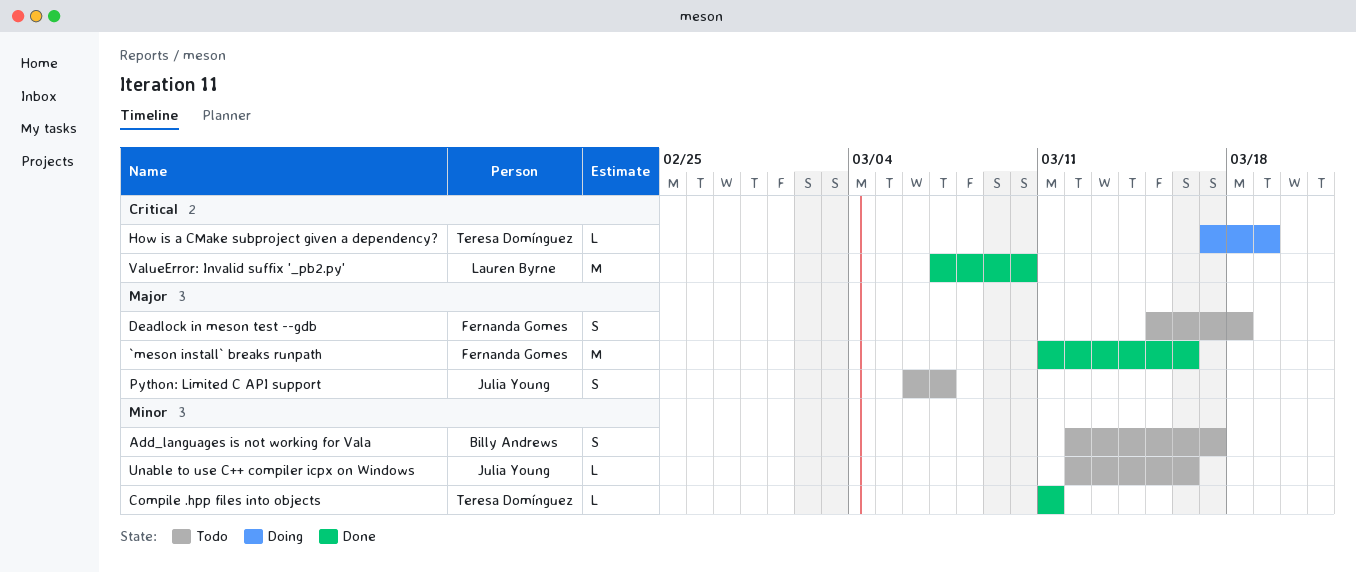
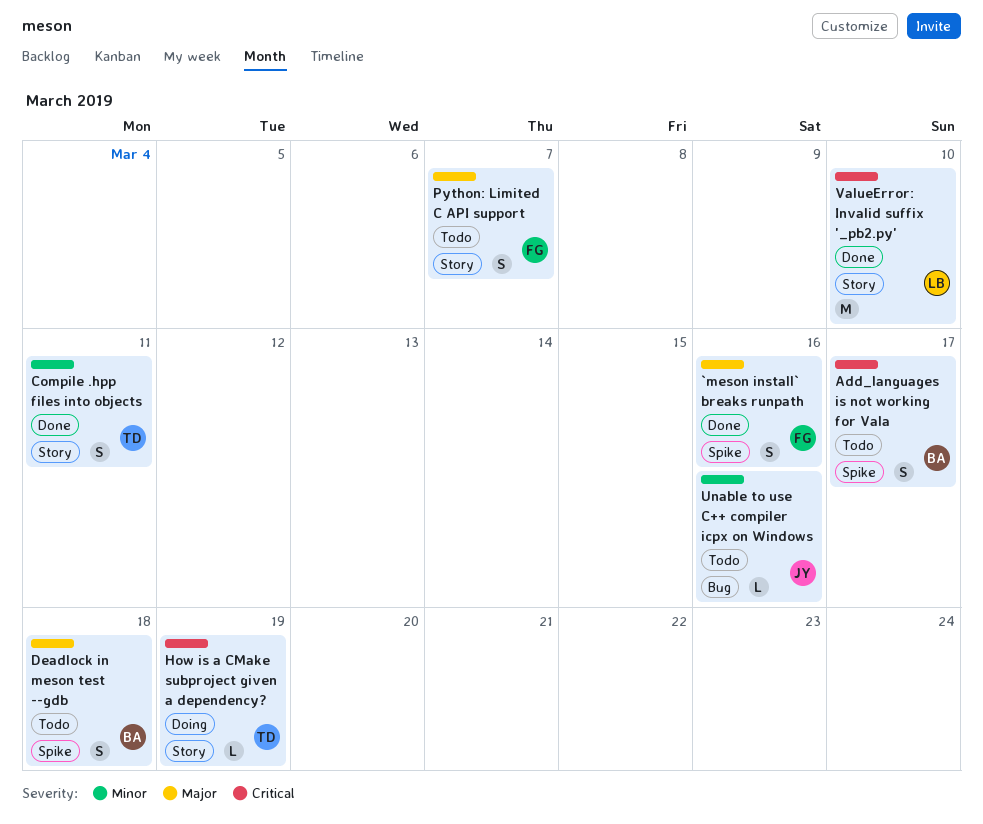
`meson install` breaks runpath, estimate: M -> S
Add_languages is not working for Vala, priority: Minor -> Critical
Compile .hpp files into objects, estimate: L -> S
Deadlock in meson test --gdb, owner: Fernanda Gomes -> Billy Andrews
Python: Limited C API support, owner: Julia Young -> Fernanda Gomes

